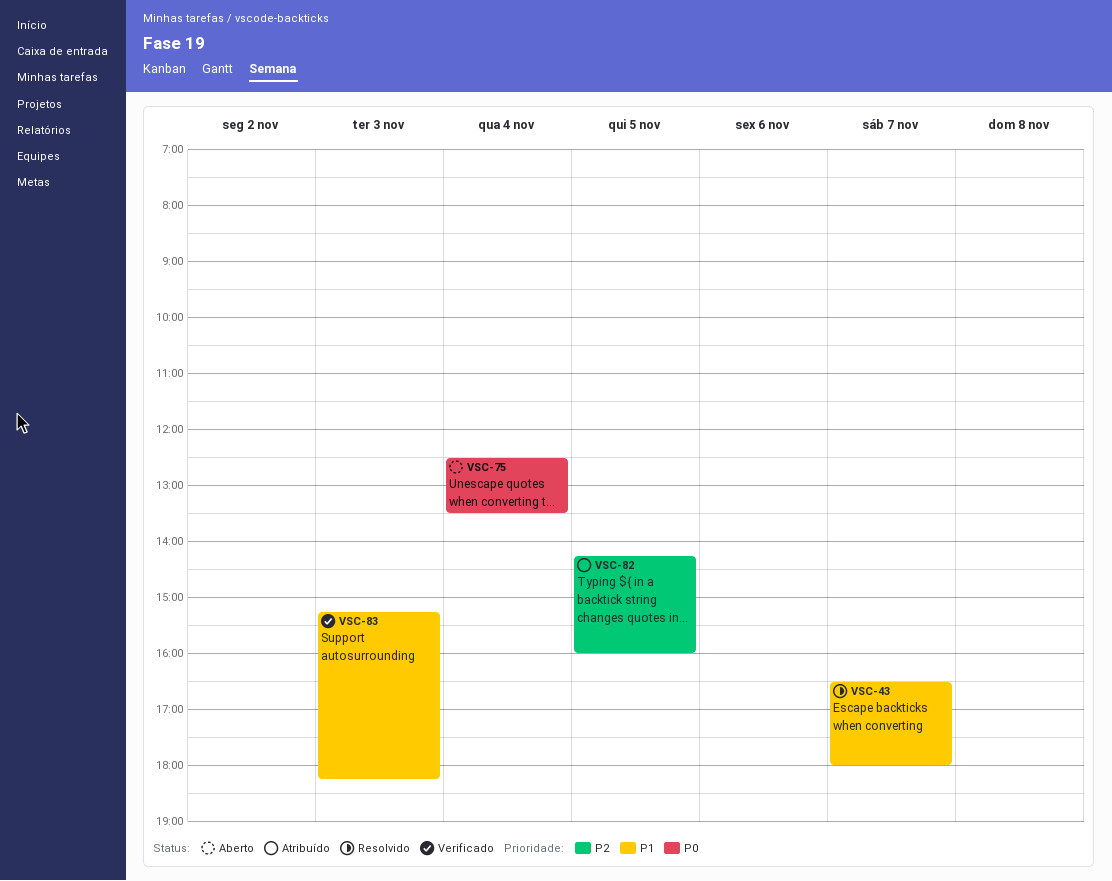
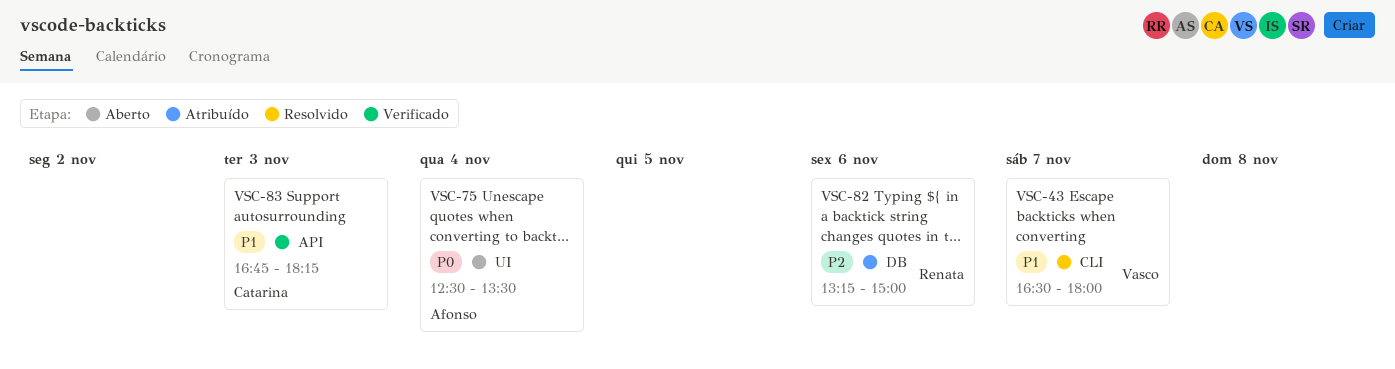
VSC-82, day: Nov 5 -> Nov 6
VSC-82, begins: 14:15 -> 13:15
VSC-82, ends: 16:00 -> 15:00
VSC-83, begins: 15:15 -> 16:45

